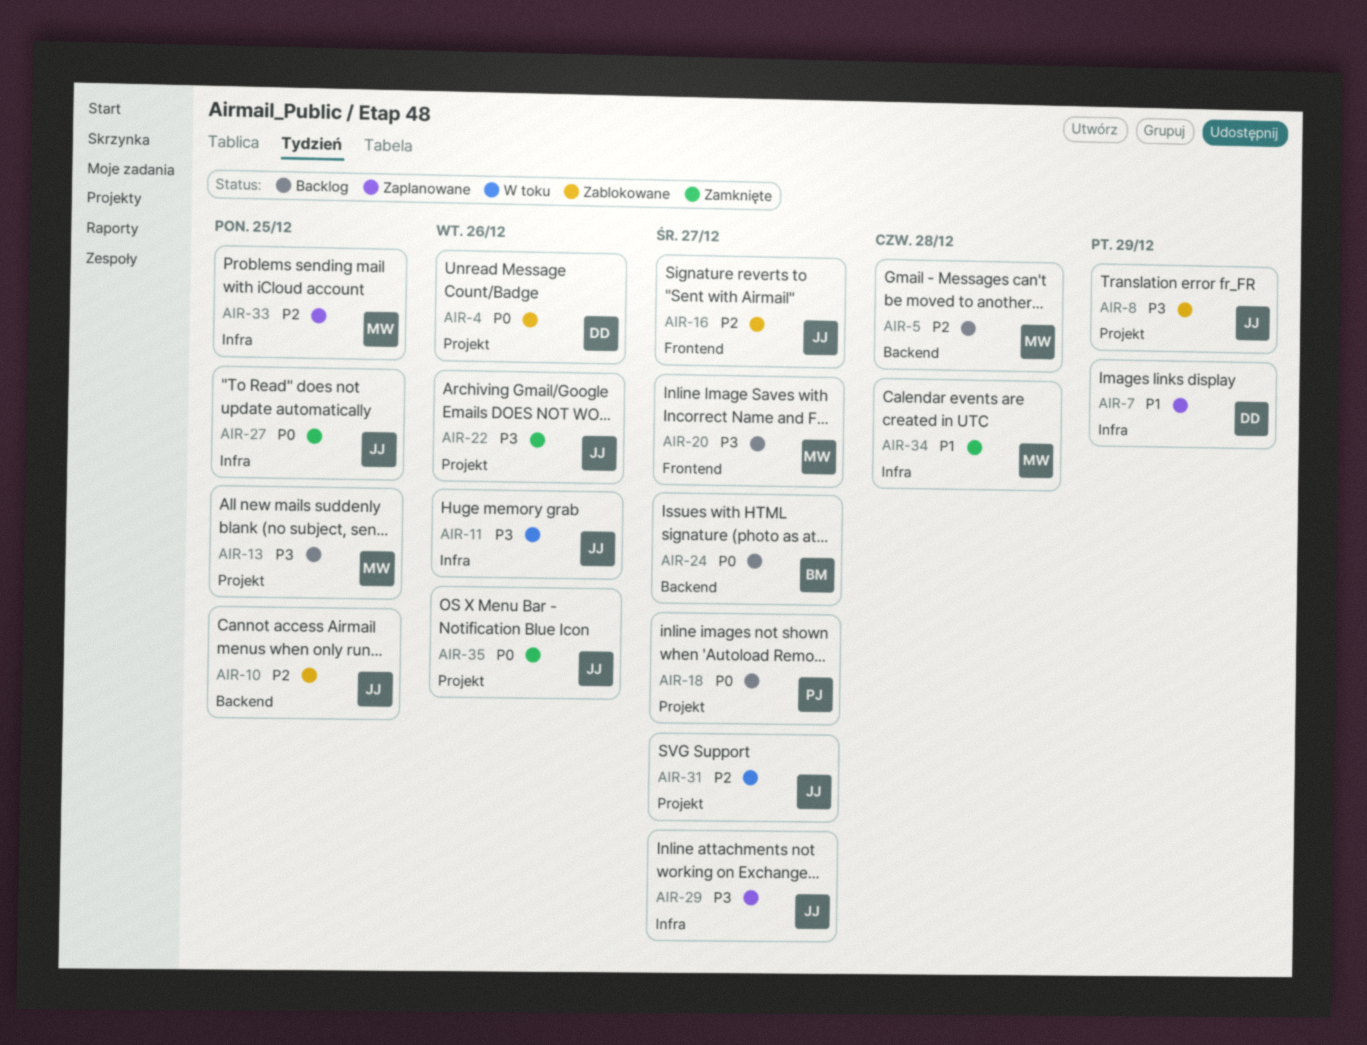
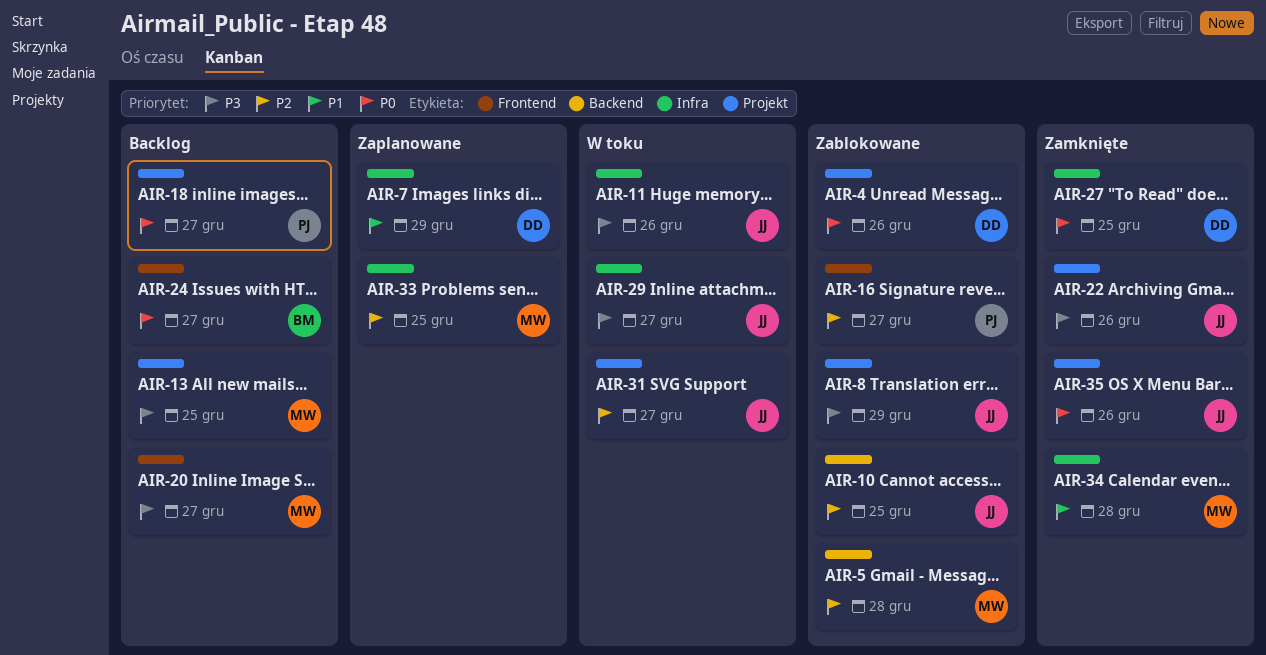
AIR-5, status: Backlog -> Zablokowane
AIR-16, owner: JJ -> PJ
AIR-24, label: Backend -> Frontend
AIR-27, owner: JJ -> DD
AIR-29, status: Zaplanowane -> W toku

